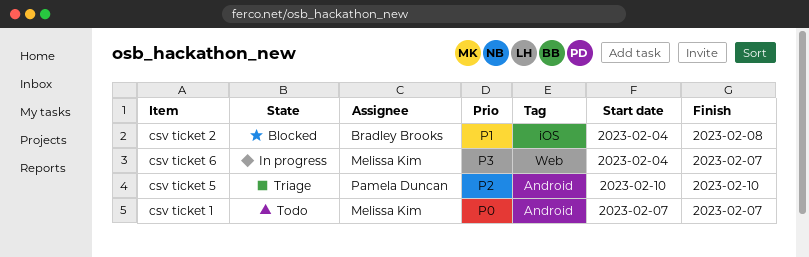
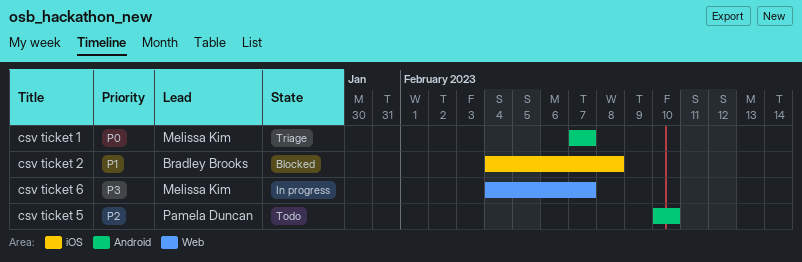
csv ticket 1, status: Todo -> Triage
csv ticket 5, status: Triage -> Todo

